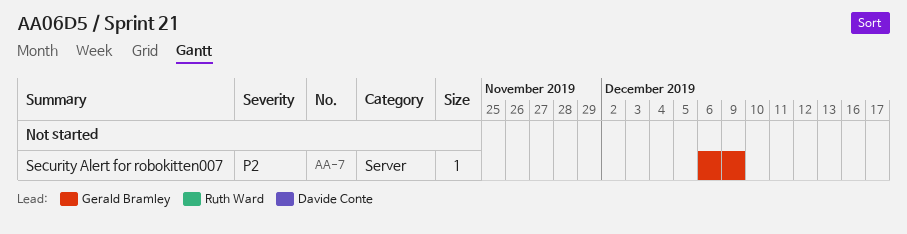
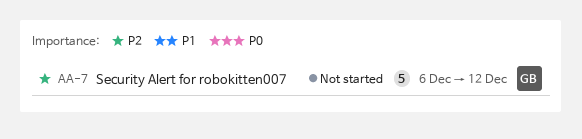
AA-7, estimate: 1 -> 5
AA-7, due: Dec 9 -> Dec 12

